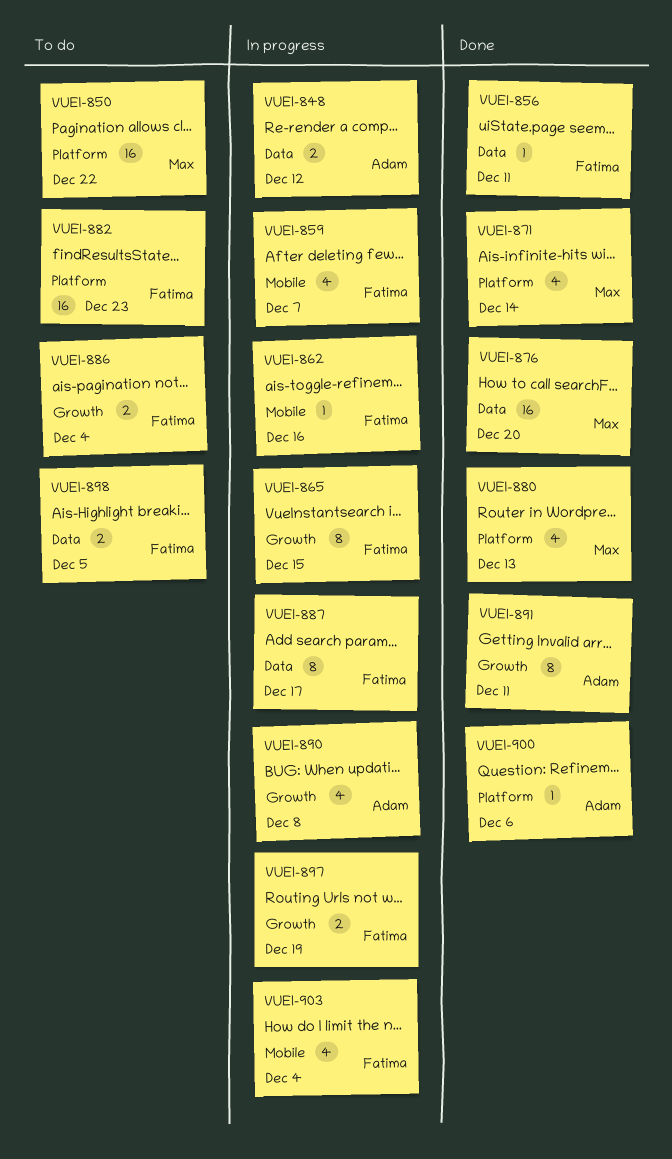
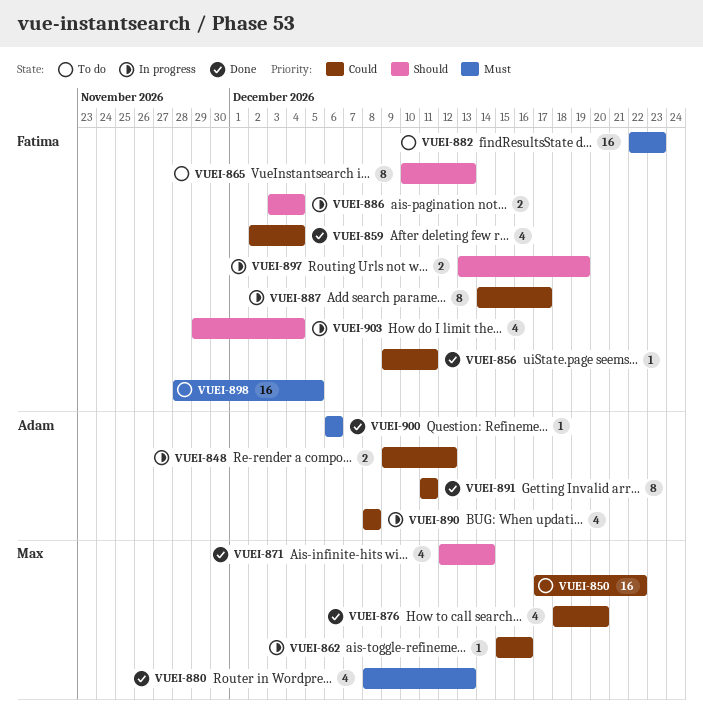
VUEI-859, status: In progress -> Done
VUEI-859, due: Dec 7 -> Dec 4
VUEI-862, owner: Fatima -> Max
VUEI-865, status: In progress -> To do
VUEI-865, due: Dec 15 -> Dec 13
VUEI-876, estimate: 16 -> 4
VUEI-886, status: To do -> In progress
VUEI-898, estimate: 2 -> 16

